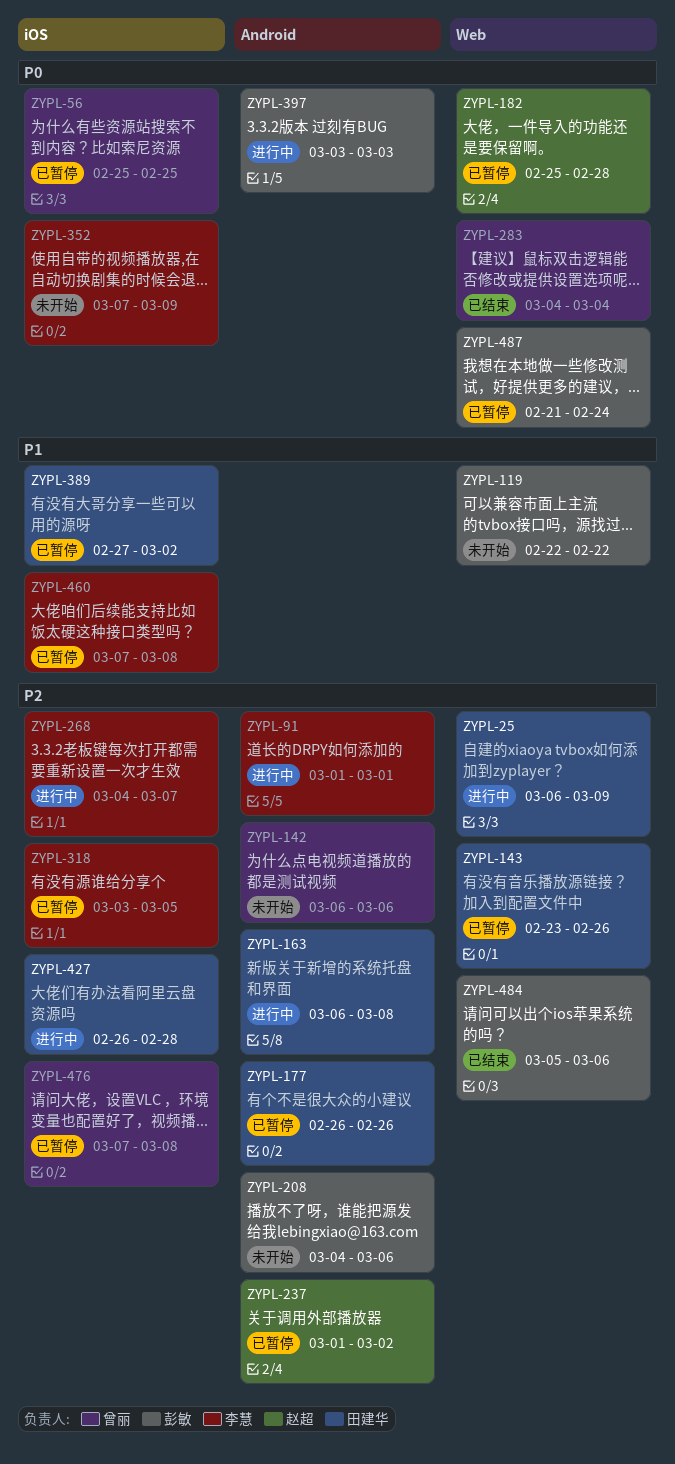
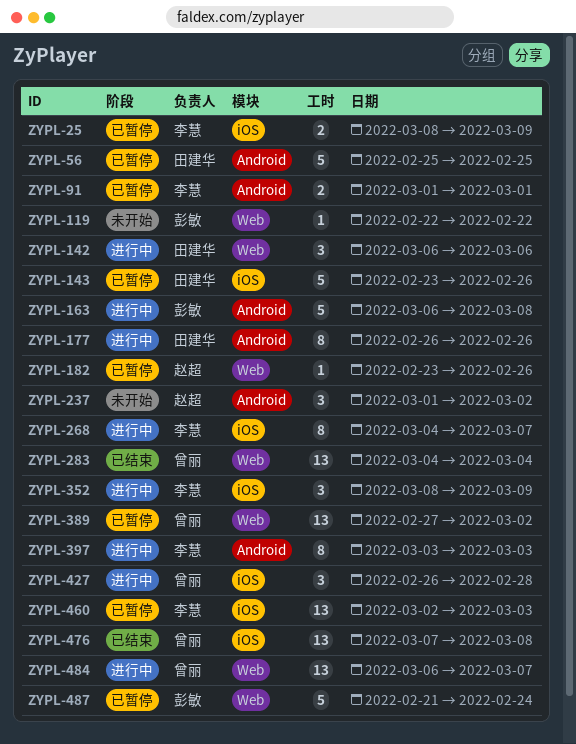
ZYPL-25, status: 进行中 -> 已暂停
ZYPL-25, owner: 田建华 -> 李慧
ZYPL-25, label: Web -> iOS
ZYPL-25, start: Mar 6 -> Mar 8
ZYPL-56, owner: 曾丽 -> 田建华
ZYPL-56, label: iOS -> Android
ZYPL-91, status: 进行中 -> 已暂停
ZYPL-142, status: 未开始 -> 进行中
ZYPL-142, owner: 曾丽 -> 田建华
ZYPL-142, label: Android -> Web
ZYPL-143, label: Web -> iOS
ZYPL-163, owner: 田建华 -> 彭敏
ZYPL-177, status: 已暂停 -> 进行中
ZYPL-182, start: Feb 25 -> Feb 23
ZYPL-182, due: Feb 28 -> Feb 26
ZYPL-208: present -> none
ZYPL-237, status: 已暂停 -> 未开始
ZYPL-318: present -> none
ZYPL-352, status: 未开始 -> 进行中
ZYPL-352, start: Mar 7 -> Mar 8
ZYPL-389, owner: 田建华 -> 曾丽
ZYPL-389, label: iOS -> Web
ZYPL-397, owner: 彭敏 -> 李慧
ZYPL-427, owner: 田建华 -> 曾丽
ZYPL-460, start: Mar 7 -> Mar 2
ZYPL-460, due: Mar 8 -> Mar 3
ZYPL-476, status: 已暂停 -> 已结束
ZYPL-484, status: 已结束 -> 进行中
ZYPL-484, owner: 彭敏 -> 曾丽
ZYPL-484, start: Mar 5 -> Mar 6
ZYPL-484, due: Mar 6 -> Mar 7

